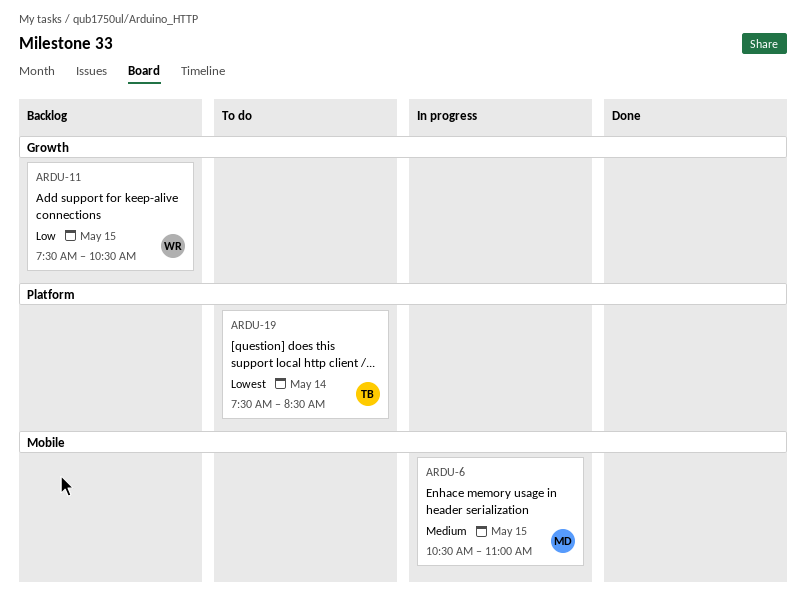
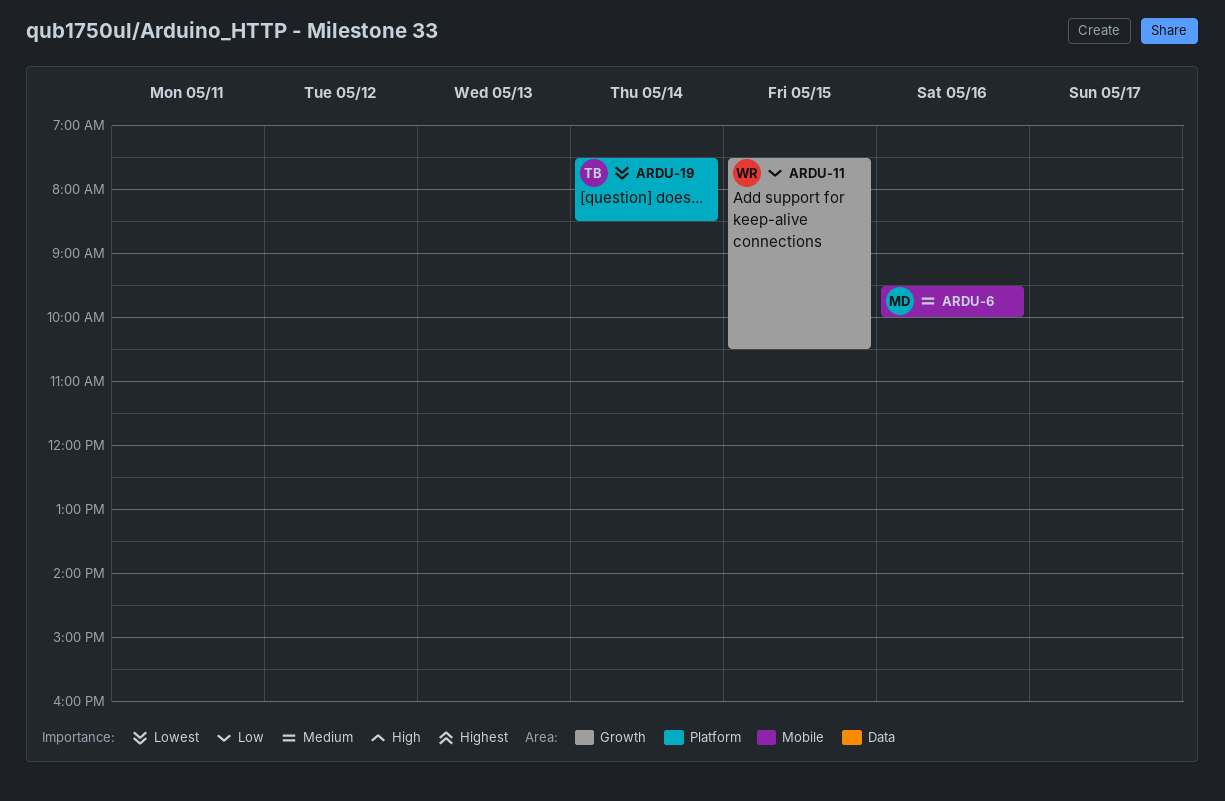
ARDU-6, day: May 15 -> May 16
ARDU-6, begins: 10:30 -> 09:30
ARDU-6, ends: 11:00 -> 10:00

